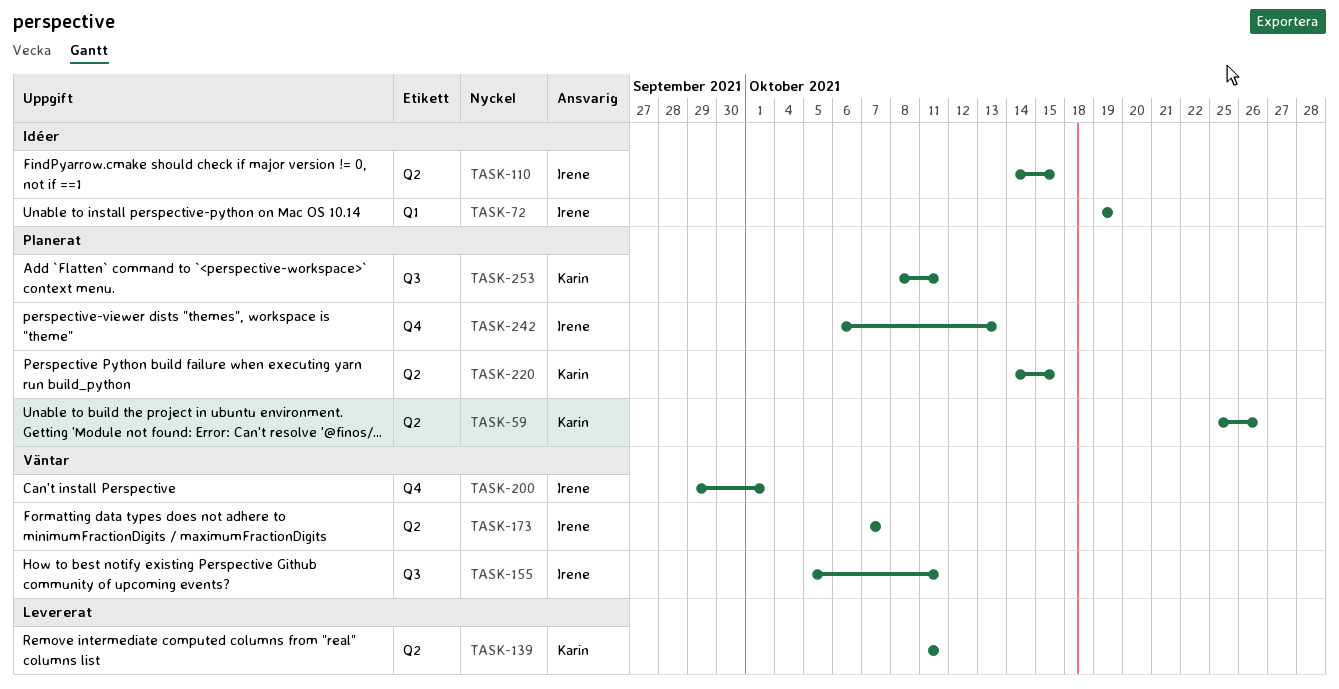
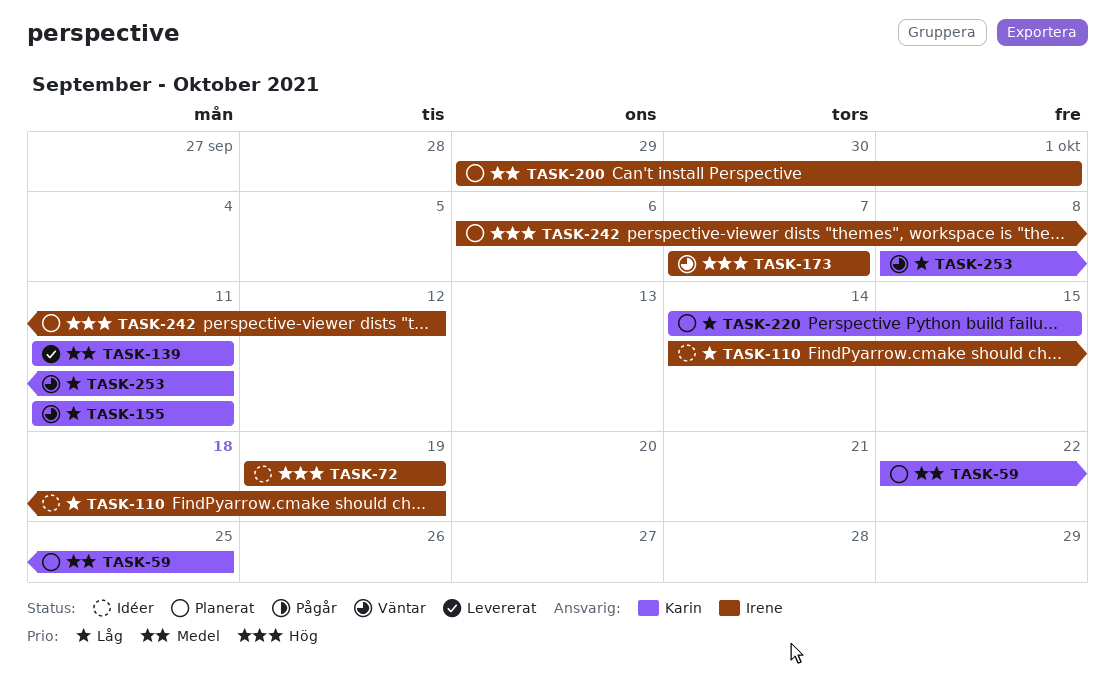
TASK-59, start: Oct 25 -> Oct 22
TASK-59, due: Oct 26 -> Oct 25
TASK-110, due: Oct 15 -> Oct 19
TASK-155, owner: Irene -> Karin
TASK-155, start: Oct 5 -> Oct 11
TASK-200, status: Väntar -> Planerat
TASK-242, due: Oct 13 -> Oct 12
TASK-253, status: Planerat -> Väntar

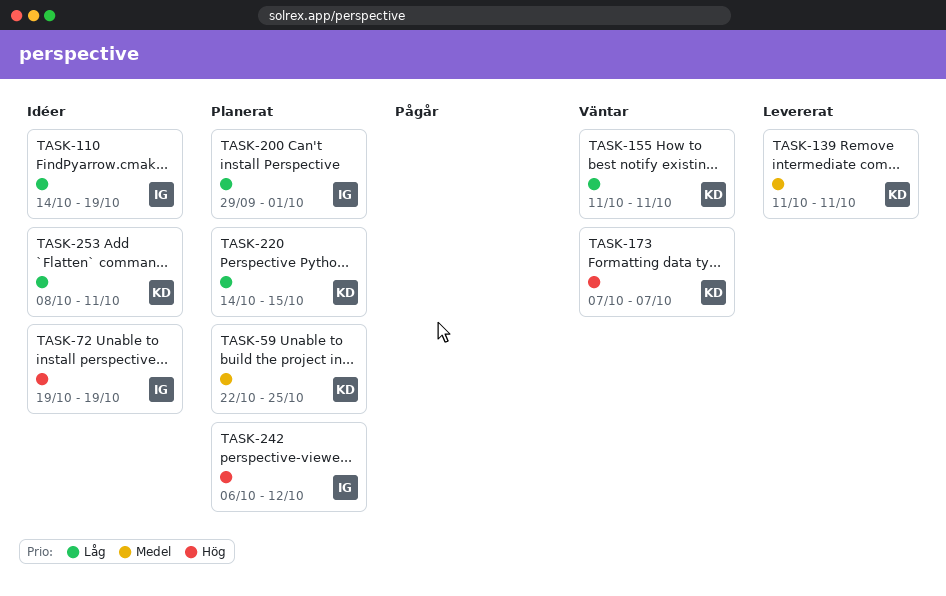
TASK-173, owner: Irene -> Karin
TASK-200, priority: Medel -> Låg
TASK-253, status: Väntar -> Idéer

